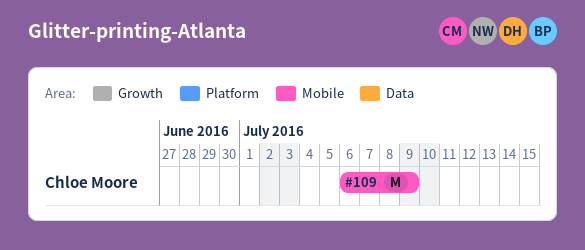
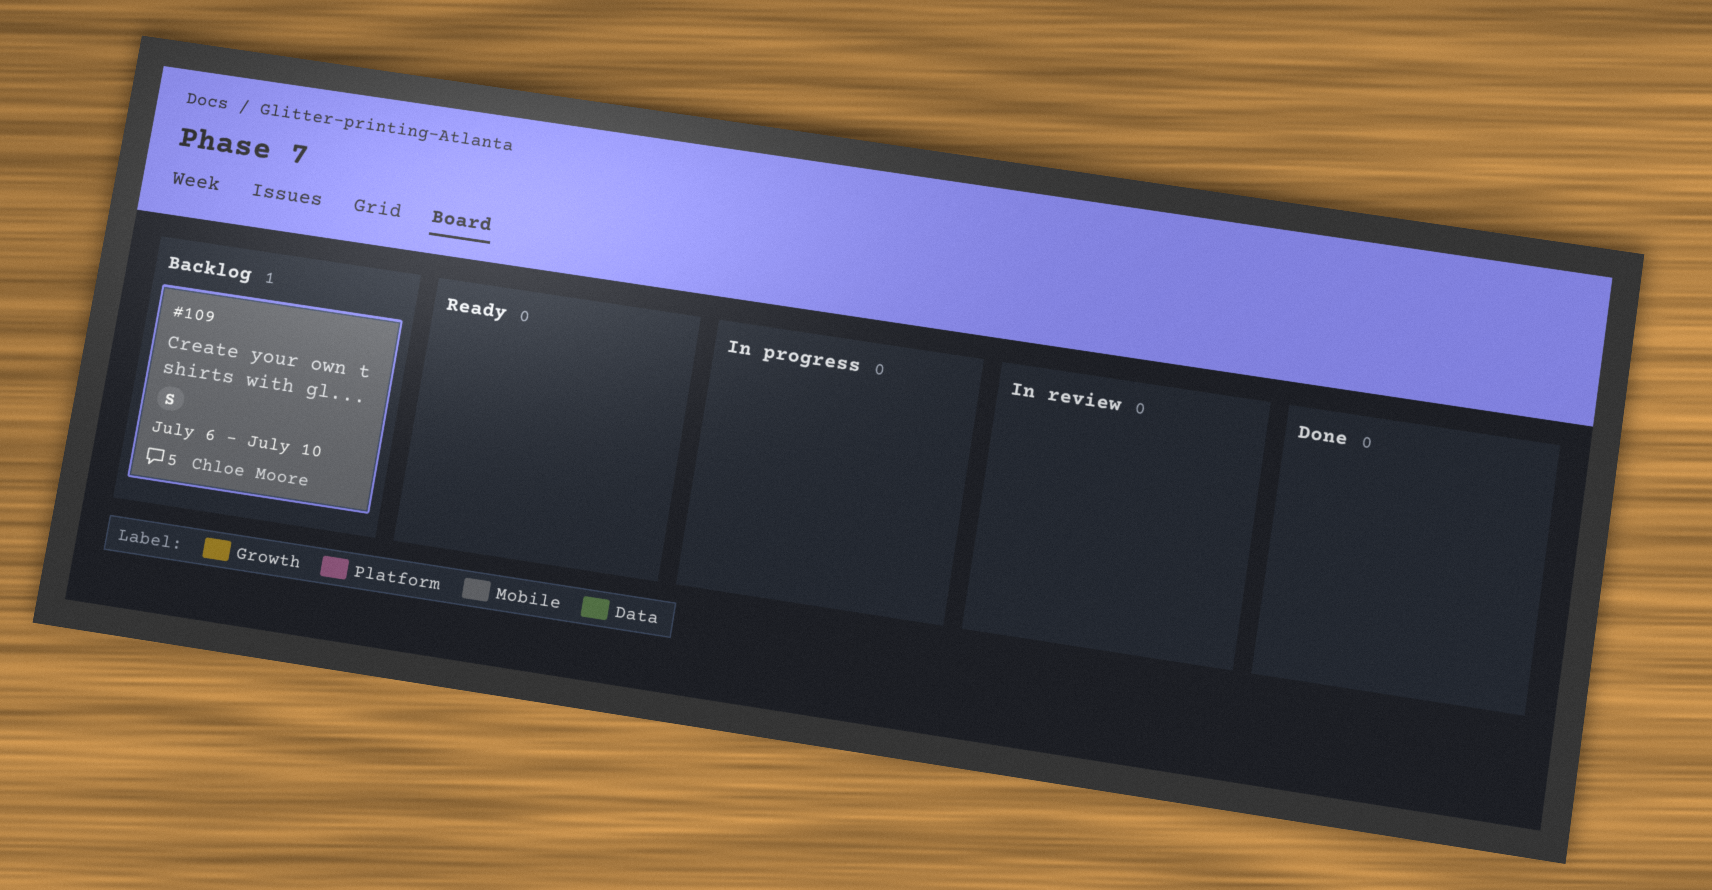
#109, estimate: M -> S
#109, due: Jul 9 -> Jul 10

